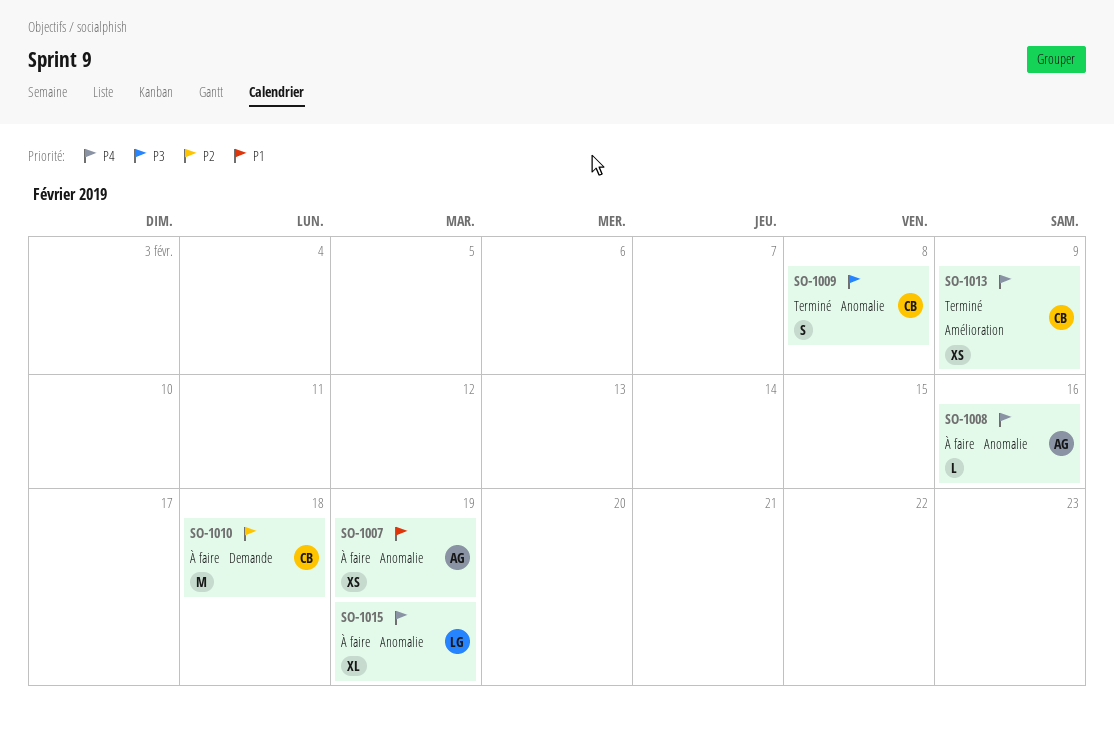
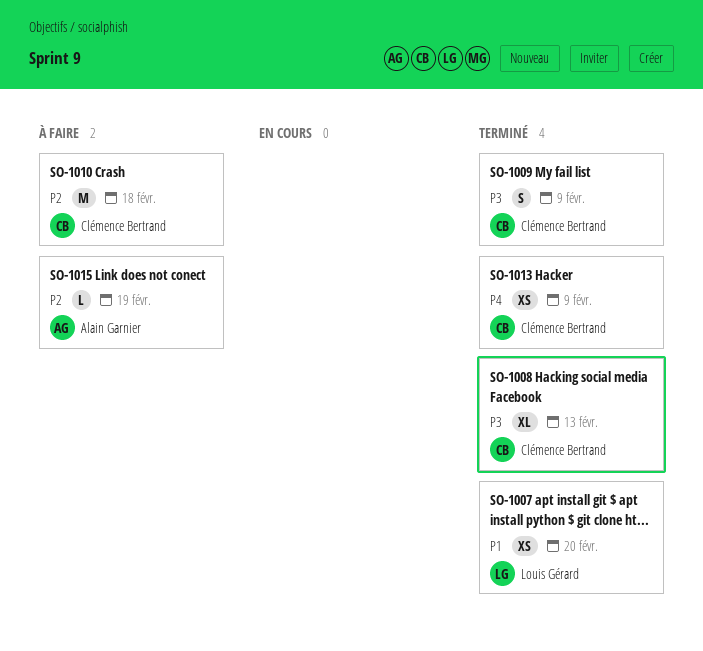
SO-1007, status: À faire -> Terminé
SO-1007, owner: Alain Garnier -> Louis Gérard
SO-1007, due: Feb 19 -> Feb 20
SO-1008, status: À faire -> Terminé
SO-1008, owner: Alain Garnier -> Clémence Bertrand
SO-1008, priority: P4 -> P3
SO-1008, estimate: L -> XL
SO-1008, due: Feb 16 -> Feb 13
SO-1009, due: Feb 8 -> Feb 9
SO-1015, owner: Louis Gérard -> Alain Garnier
SO-1015, priority: P4 -> P2
SO-1015, estimate: XL -> L

